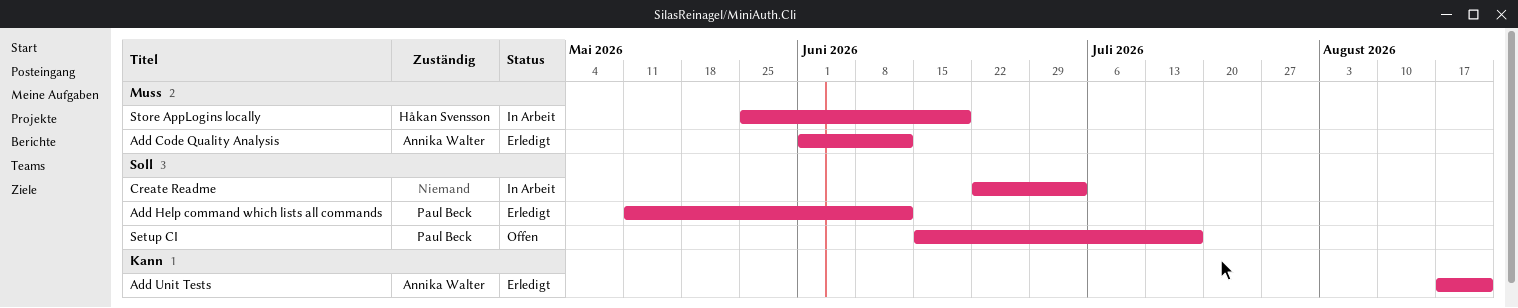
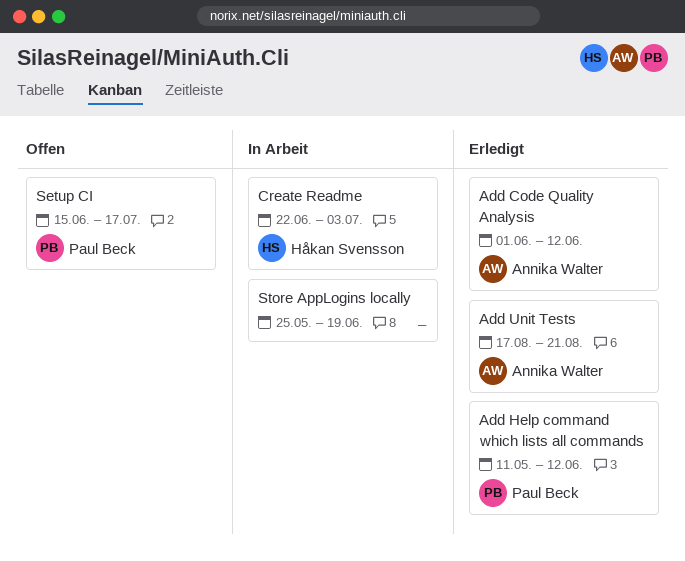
Create Readme, owner: none -> Håkan Svensson
Store AppLogins locally, owner: Håkan Svensson -> none

